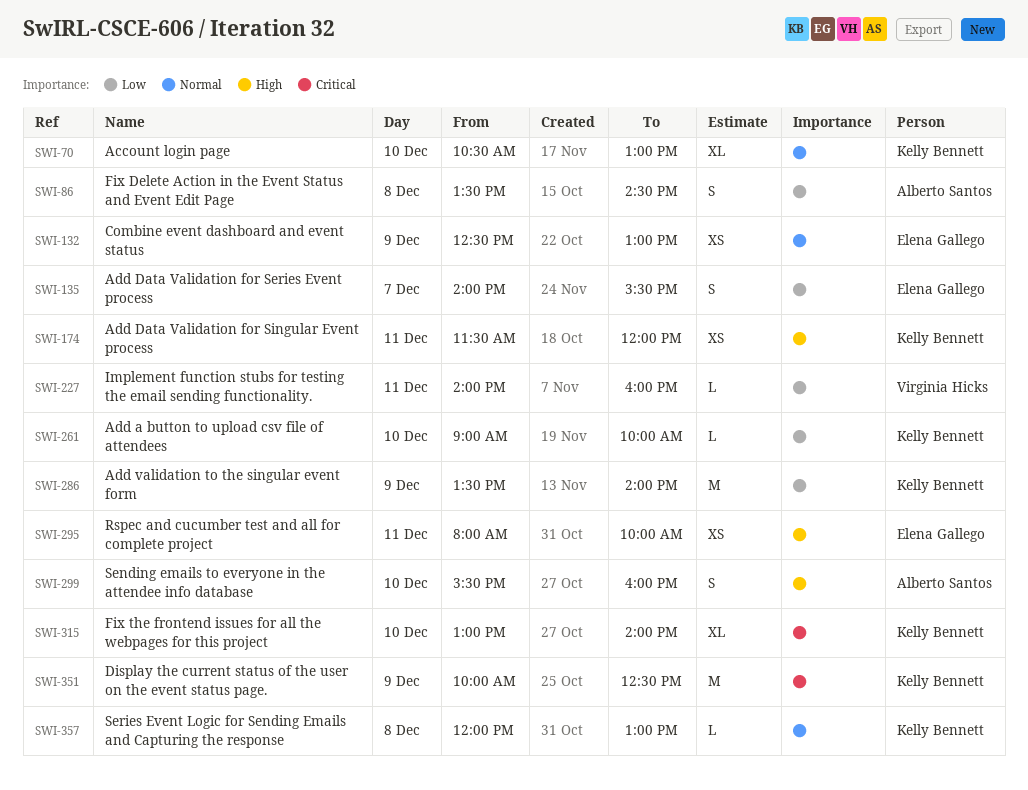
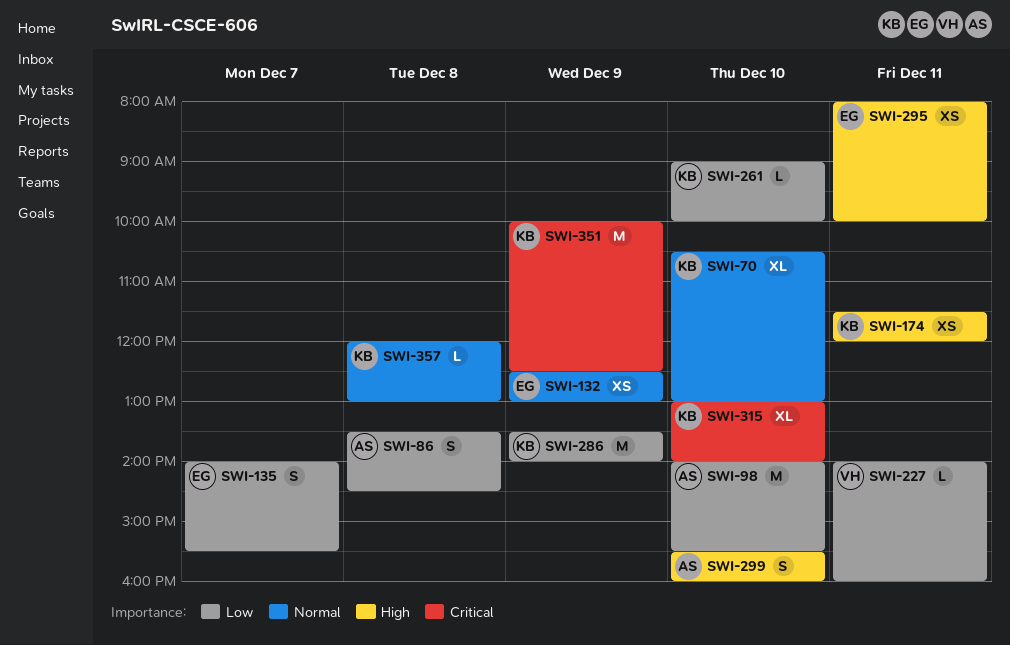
SWI-98: none -> present

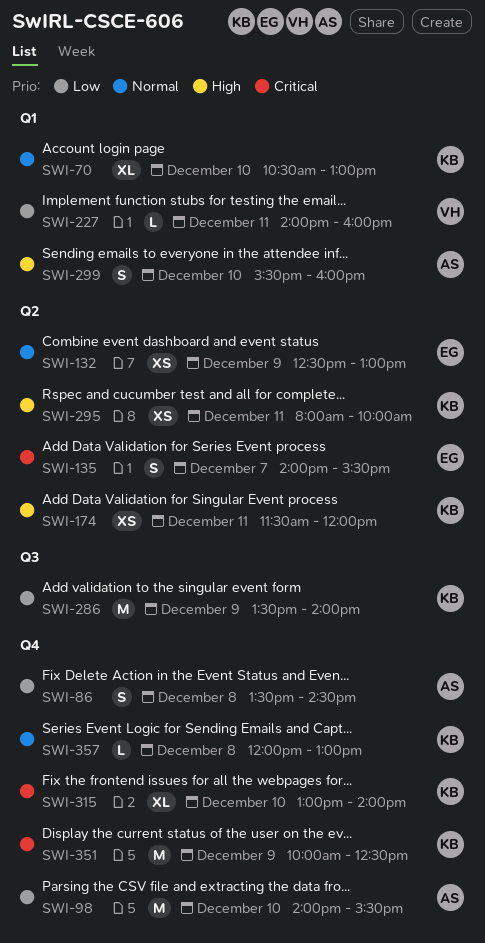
SWI-135, priority: Low -> Critical
SWI-261: present -> none
SWI-295, owner: EG -> KB

